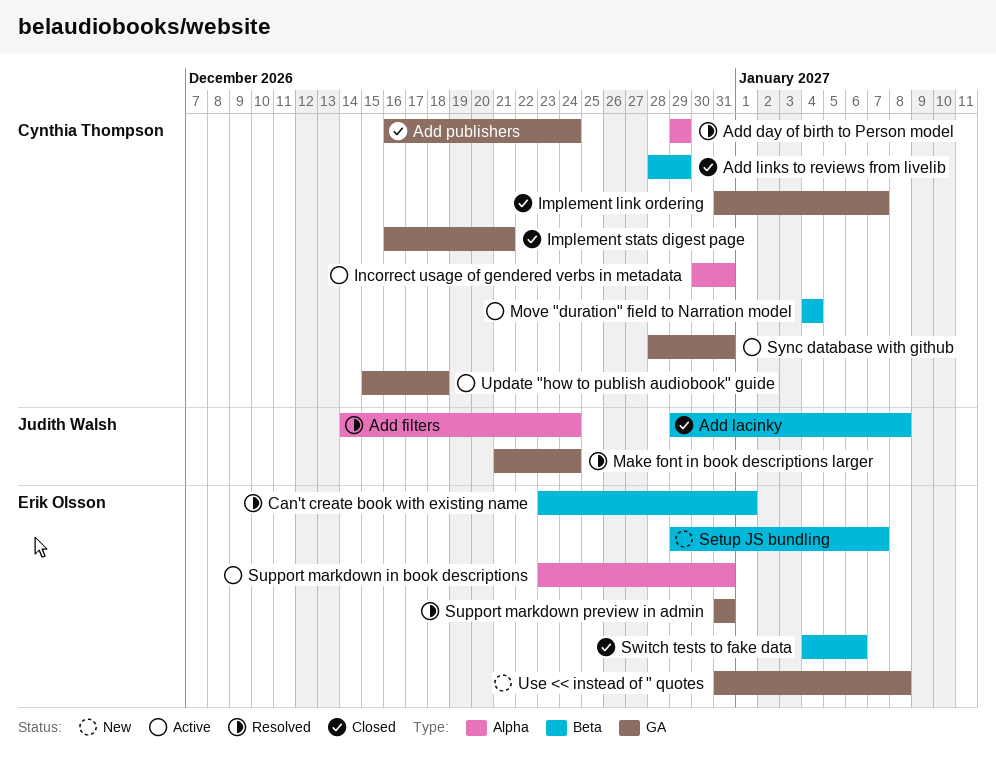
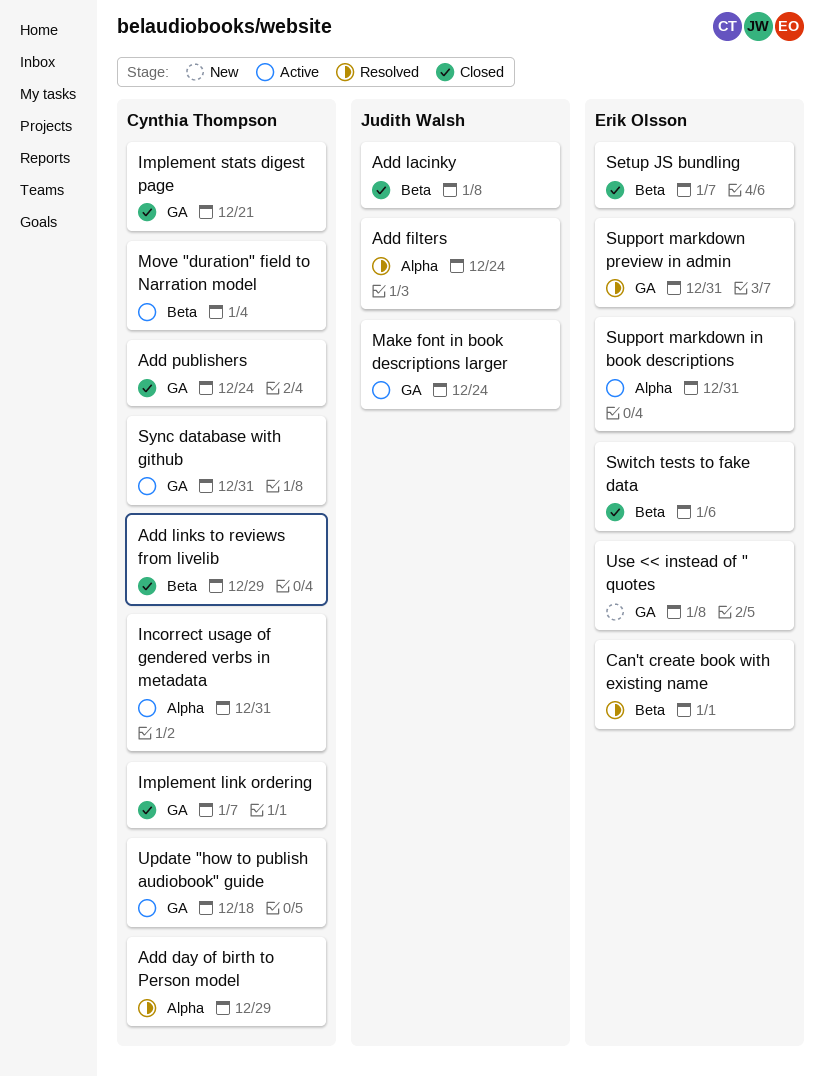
Make font in book descriptions larger, status: Resolved -> Active
Setup JS bundling, status: New -> Closed

